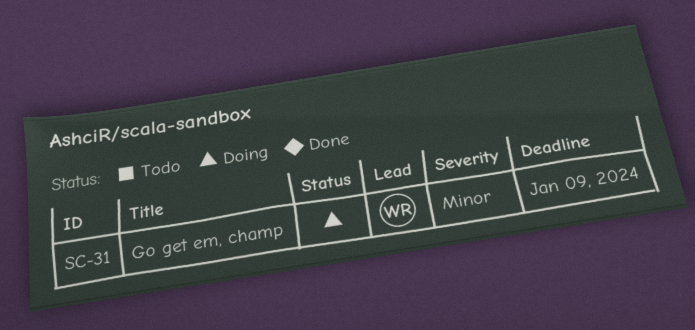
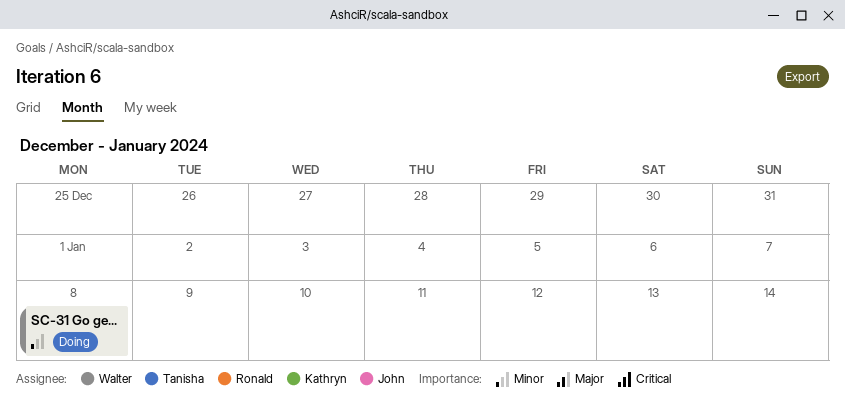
SC-31, due: Jan 9 -> Jan 8

